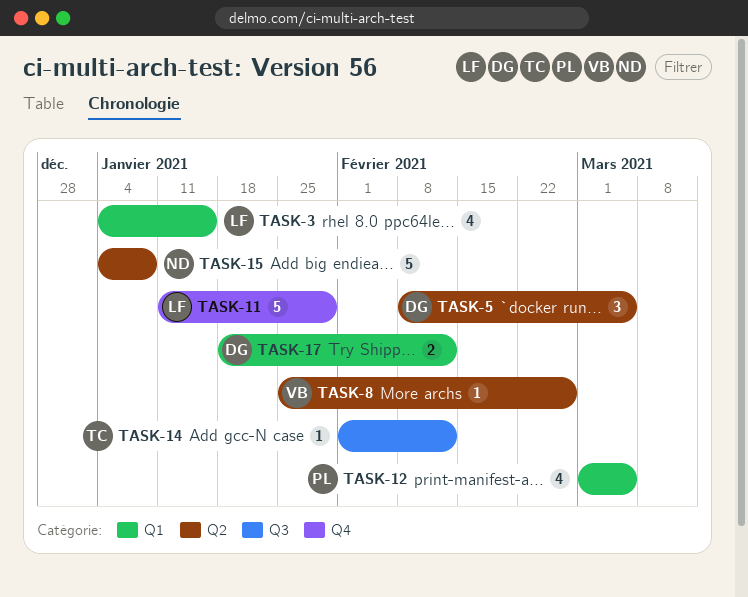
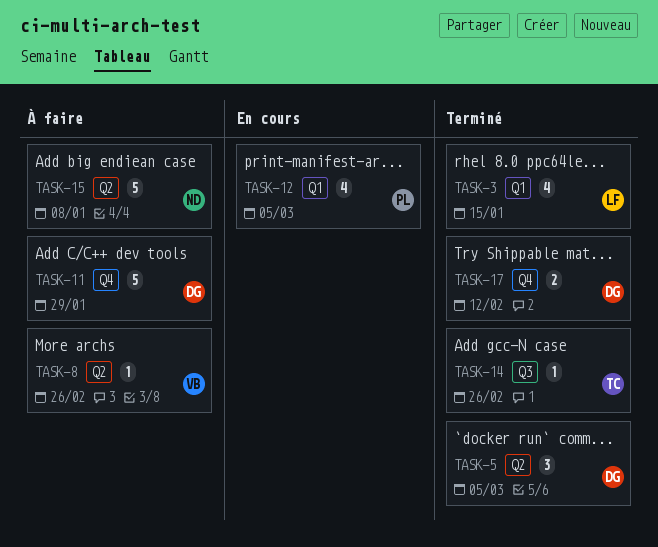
TASK-11, owner: LF -> DG
TASK-14, due: Feb 12 -> Feb 26
TASK-17, label: Q1 -> Q4

